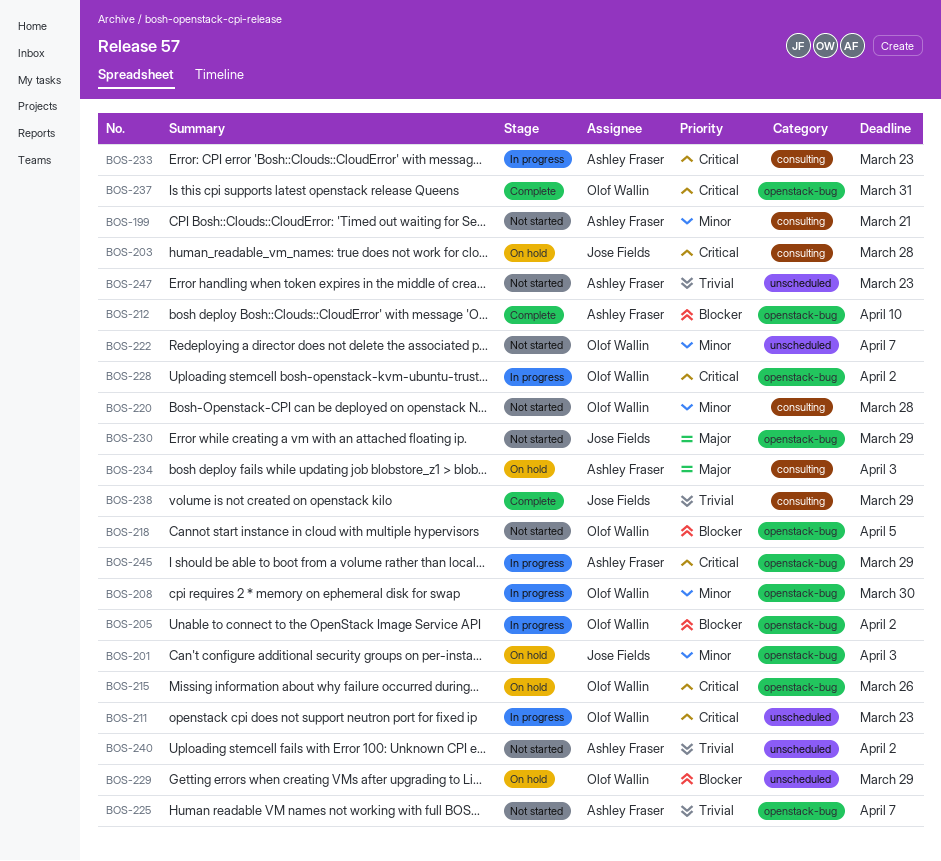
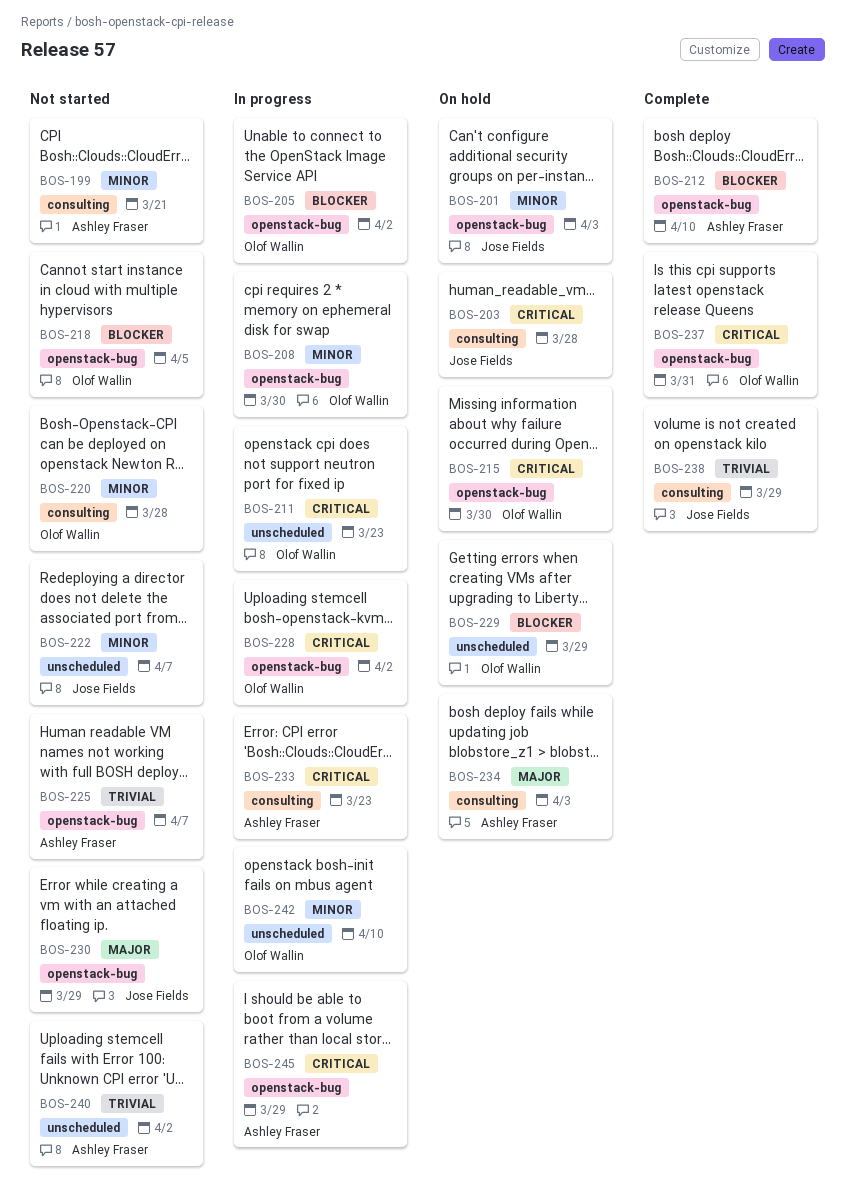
BOS-215, due: Mar 26 -> Mar 30
BOS-222, owner: Olof Wallin -> Jose Fields
BOS-242: none -> present
BOS-247: present -> none

